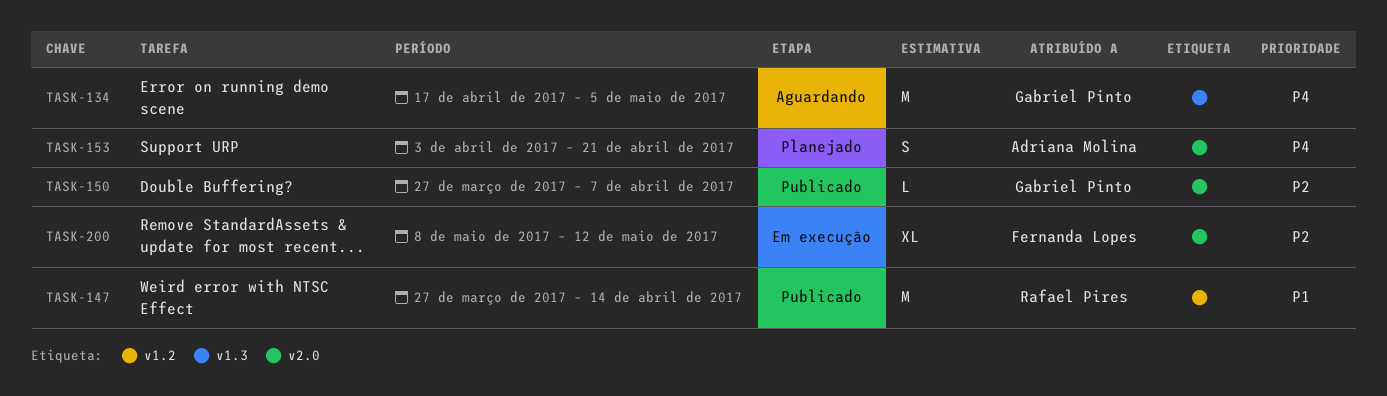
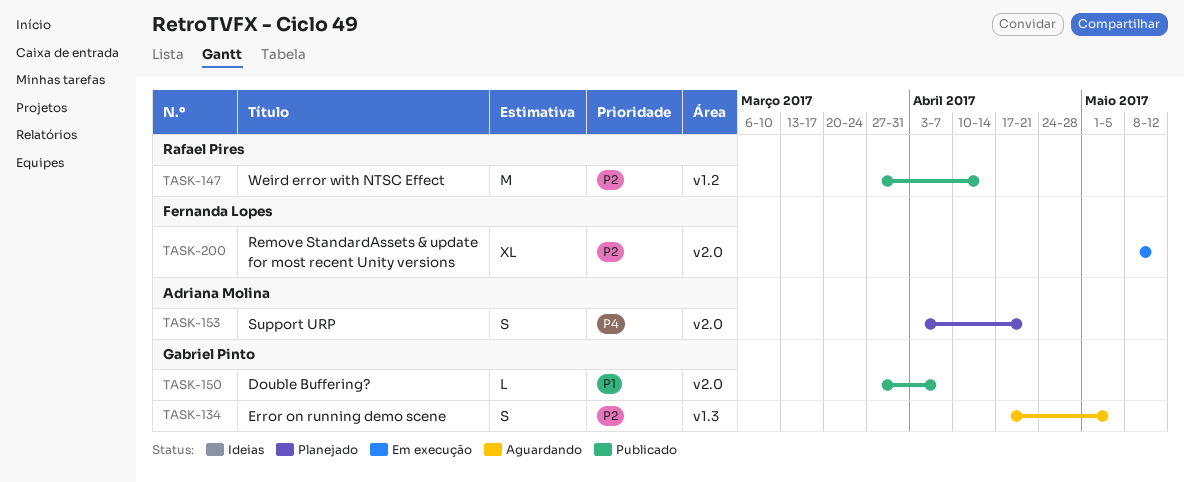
TASK-134, priority: P4 -> P2
TASK-134, estimate: M -> S
TASK-147, priority: P1 -> P2
TASK-150, priority: P2 -> P1

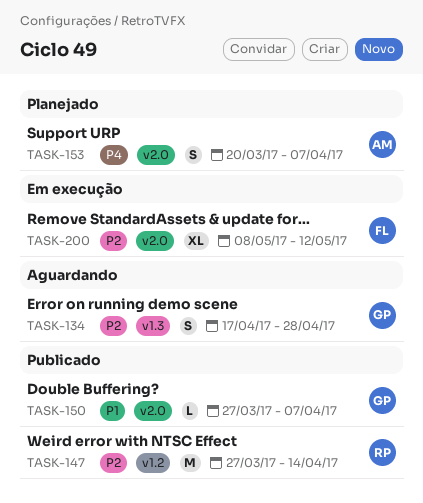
TASK-134, due: May 5 -> Apr 28
TASK-153, start: Apr 3 -> Mar 20
TASK-153, due: Apr 21 -> Apr 7

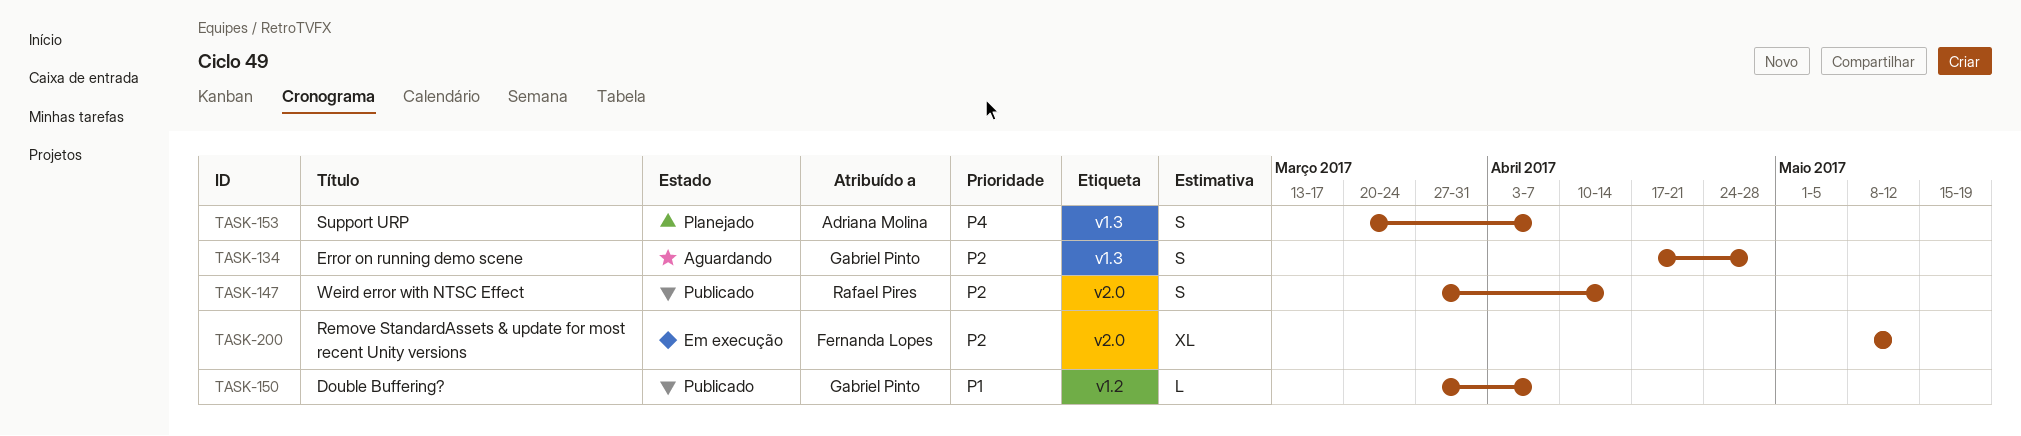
TASK-147, label: v1.2 -> v2.0
TASK-147, estimate: M -> S
TASK-150, label: v2.0 -> v1.2
TASK-153, label: v2.0 -> v1.3

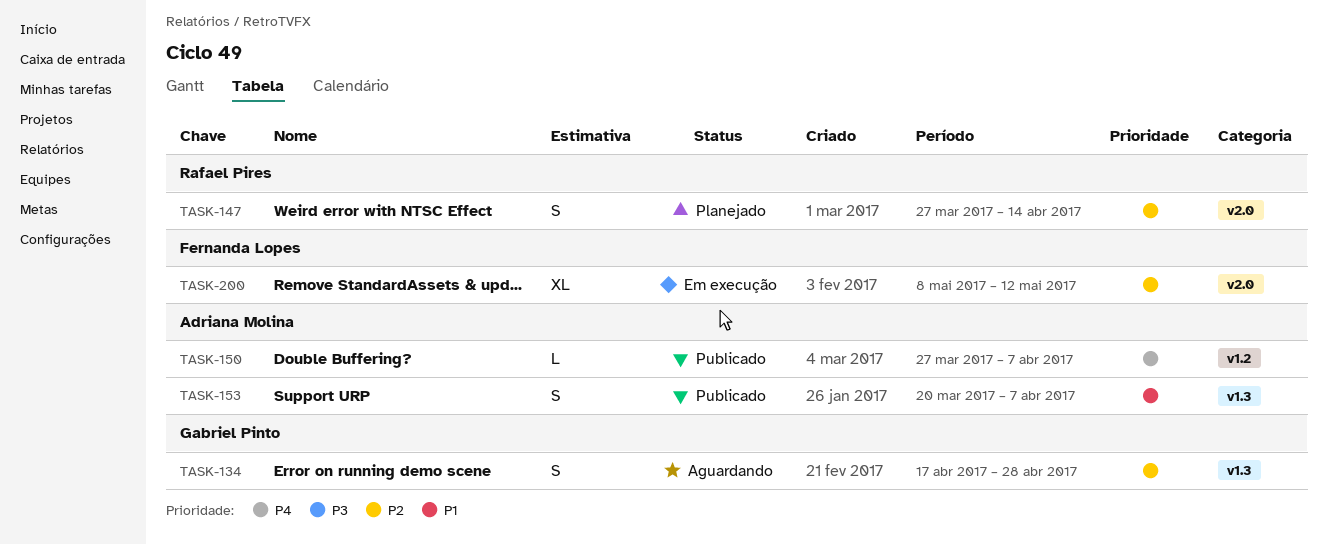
TASK-147, status: Publicado -> Planejado
TASK-150, owner: Gabriel Pinto -> Adriana Molina
TASK-150, priority: P1 -> P4
TASK-153, status: Planejado -> Publicado
TASK-153, priority: P4 -> P1

